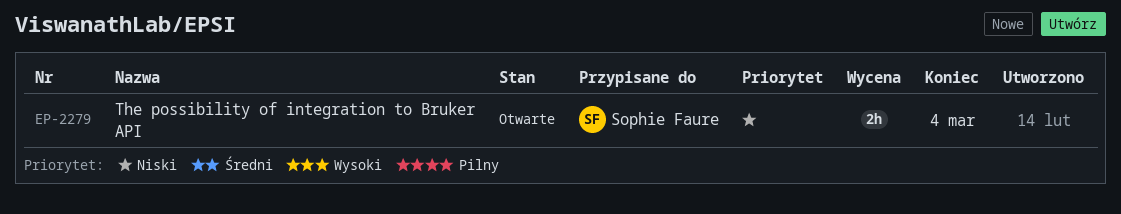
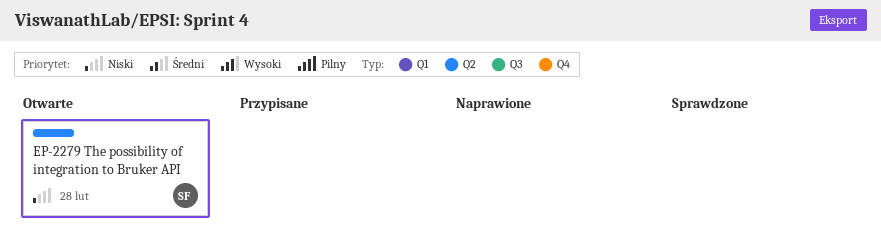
EP-2279, due: Mar 4 -> Feb 28

